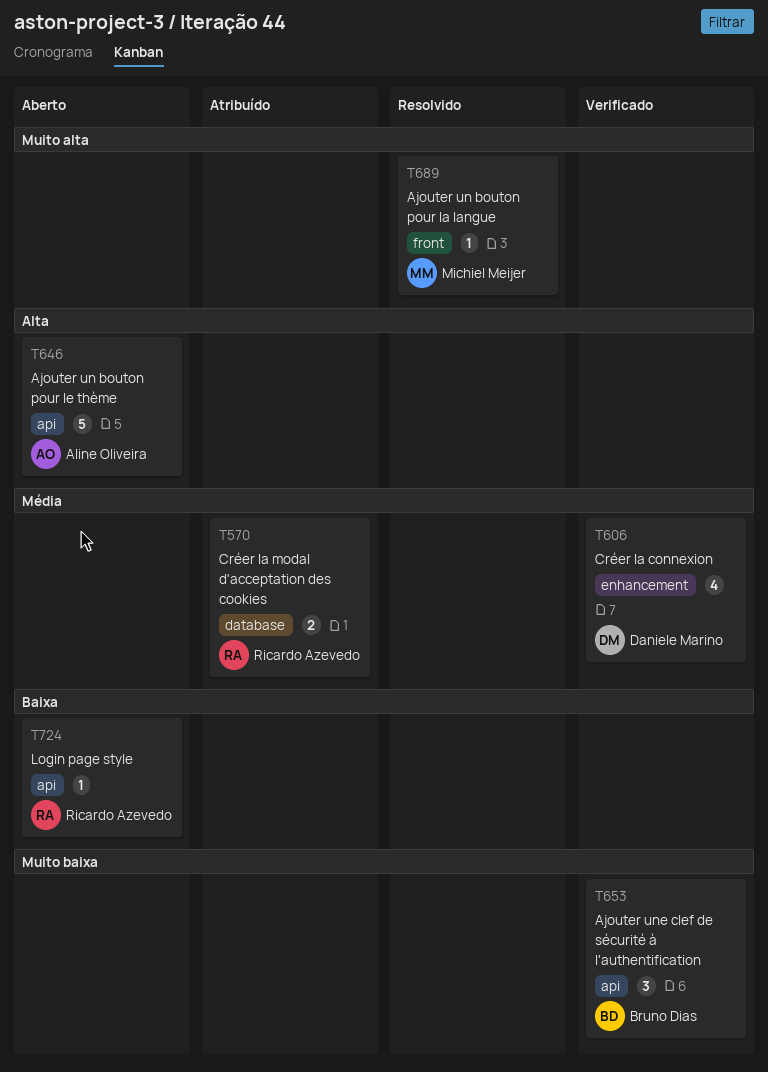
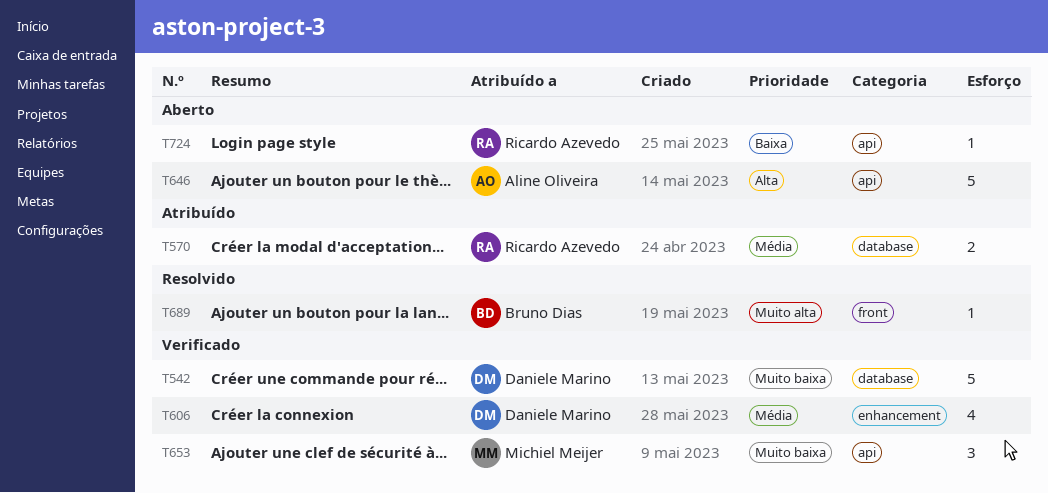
T542: none -> present
T653, owner: Bruno Dias -> Michiel Meijer
T689, owner: Michiel Meijer -> Bruno Dias

